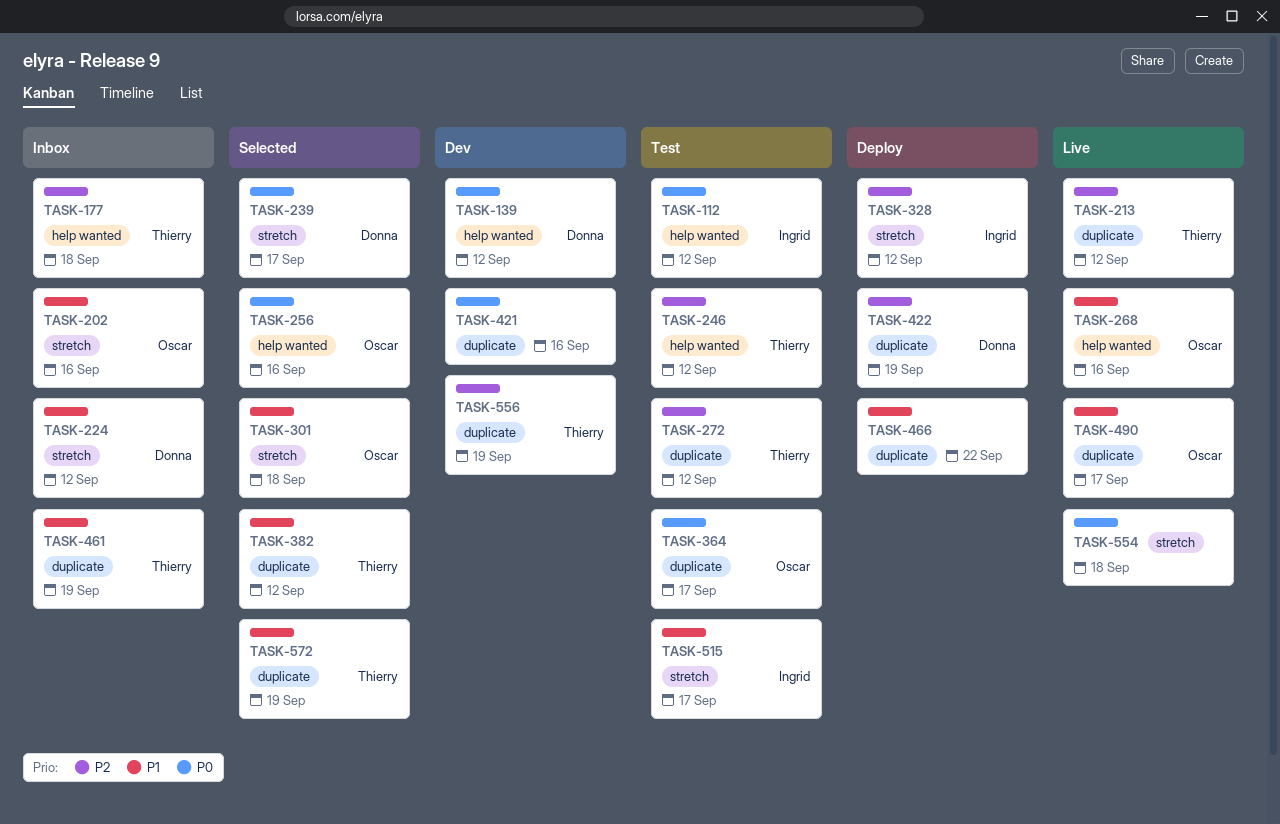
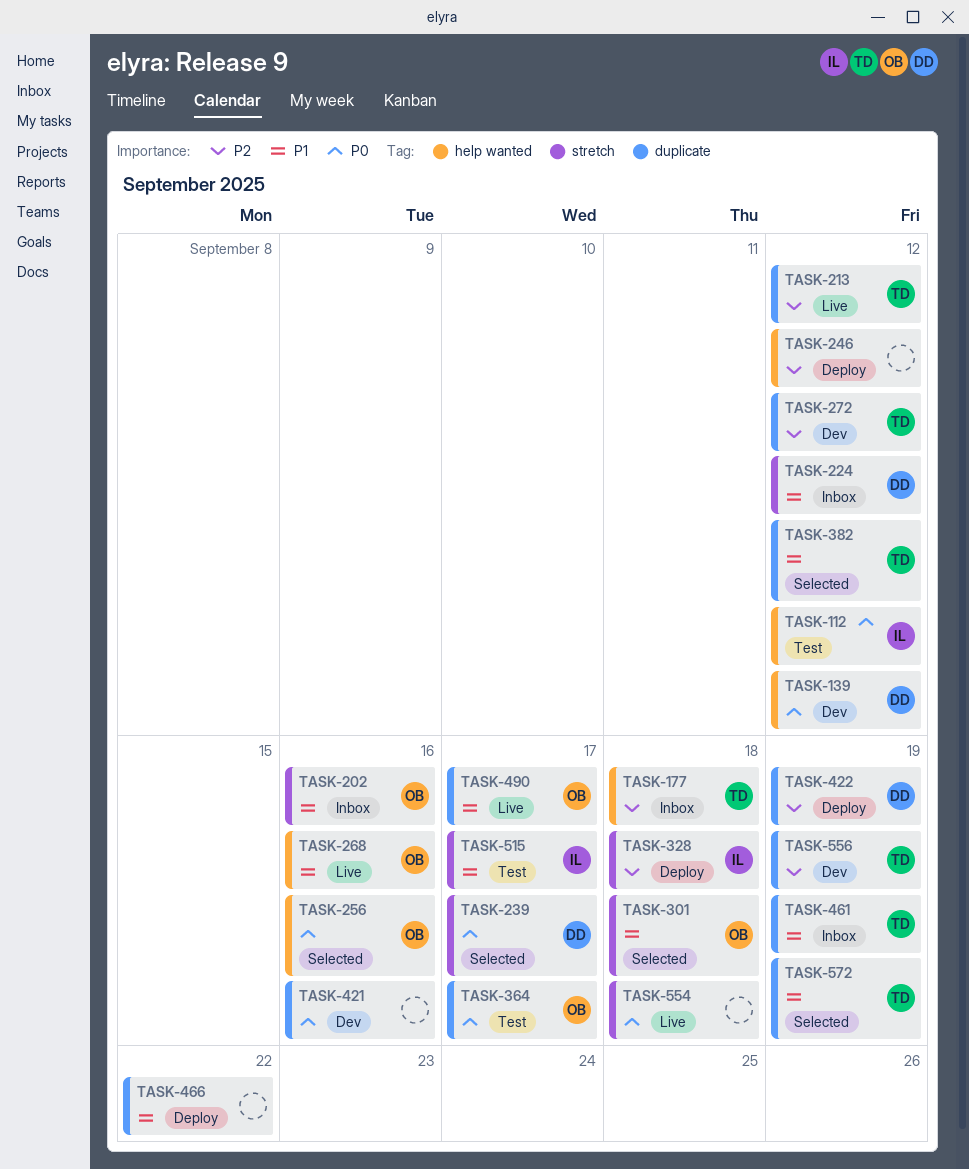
TASK-246, status: Test -> Deploy
TASK-246, owner: Thierry -> none
TASK-272, status: Test -> Dev
TASK-328, due: Sep 12 -> Sep 18

